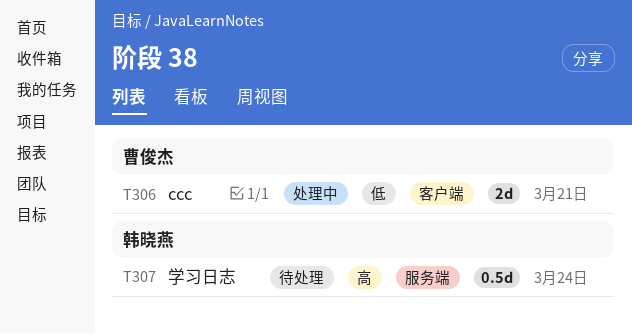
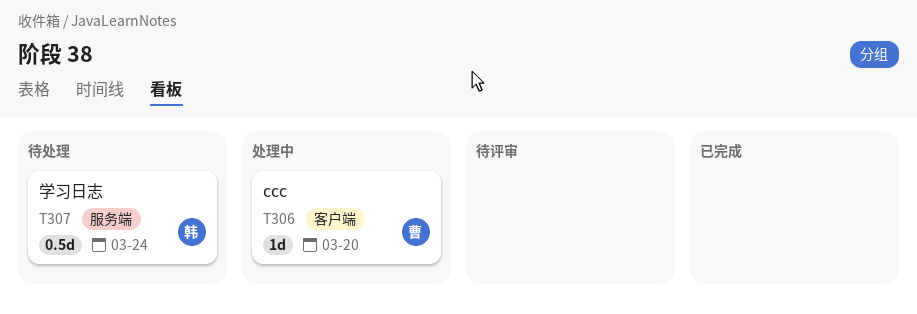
T306, estimate: 2d -> 1d
T306, due: Mar 21 -> Mar 20

